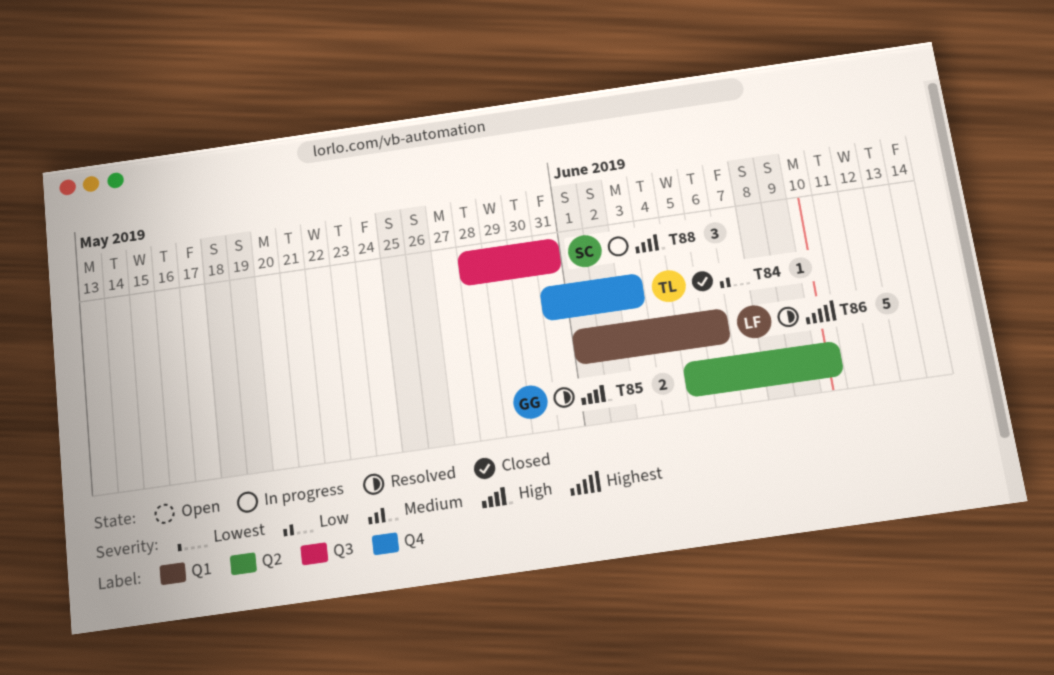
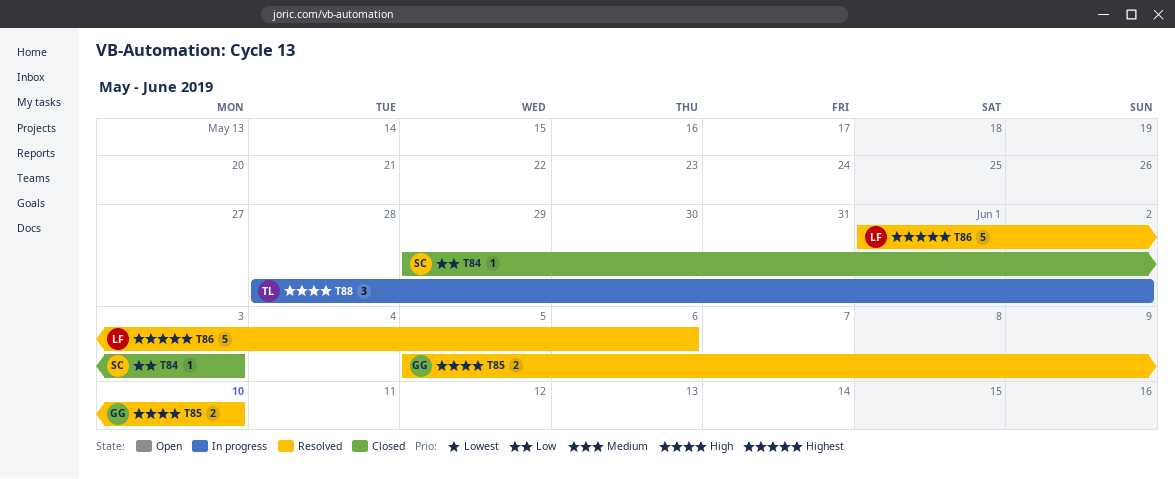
T84, owner: TL -> SC
T84, start: May 31 -> May 29
T88, owner: SC -> TL
T88, due: May 31 -> Jun 2

